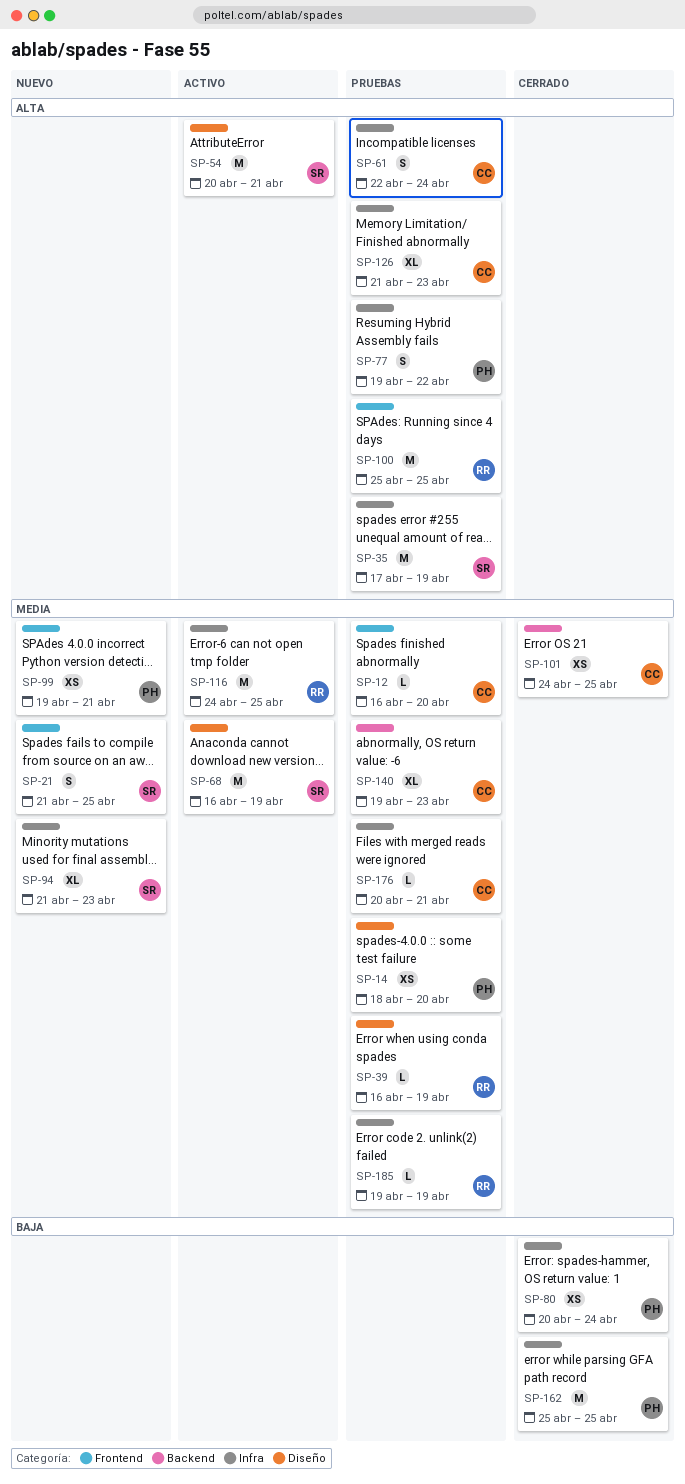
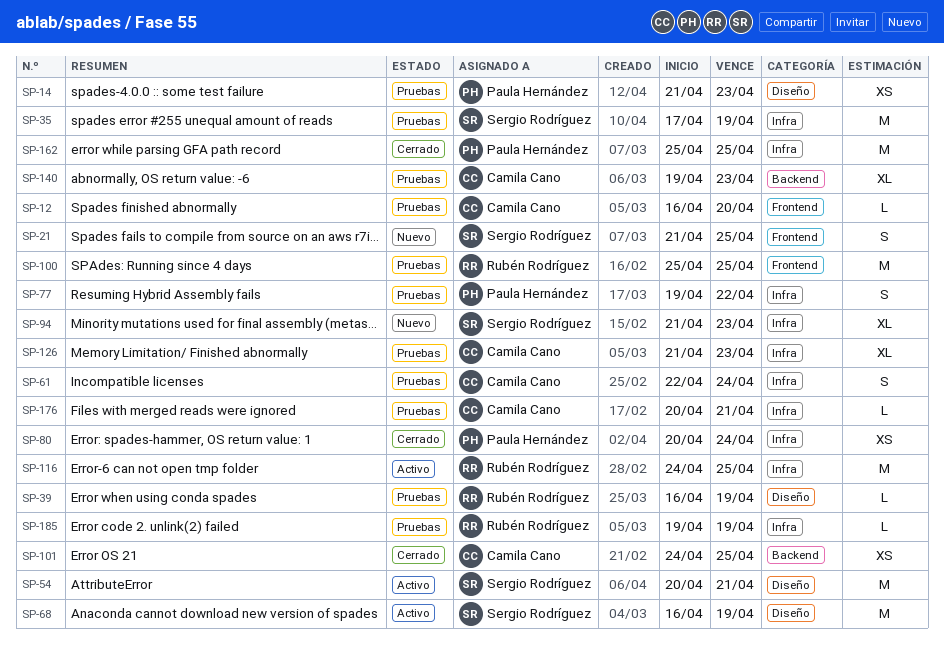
SP-14, start: Apr 18 -> Apr 21
SP-14, due: Apr 20 -> Apr 23
SP-99: present -> none

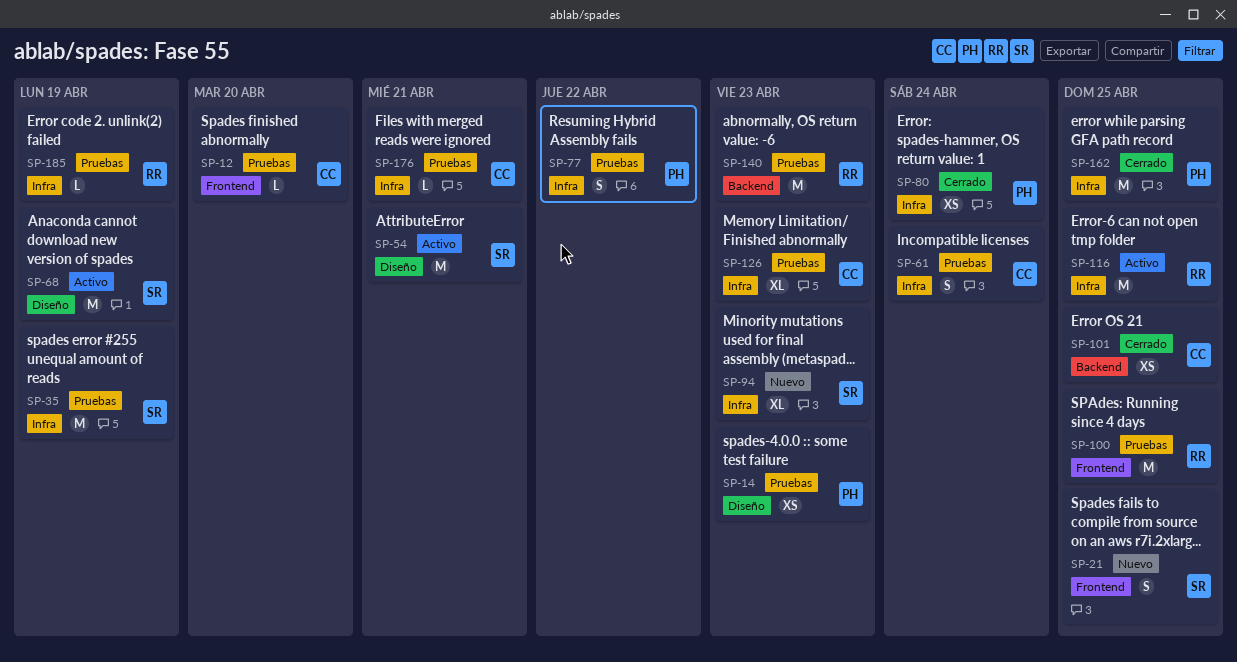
SP-39: present -> none
SP-140, owner: Camila Cano -> Rubén Rodríguez
SP-140, estimate: XL -> M

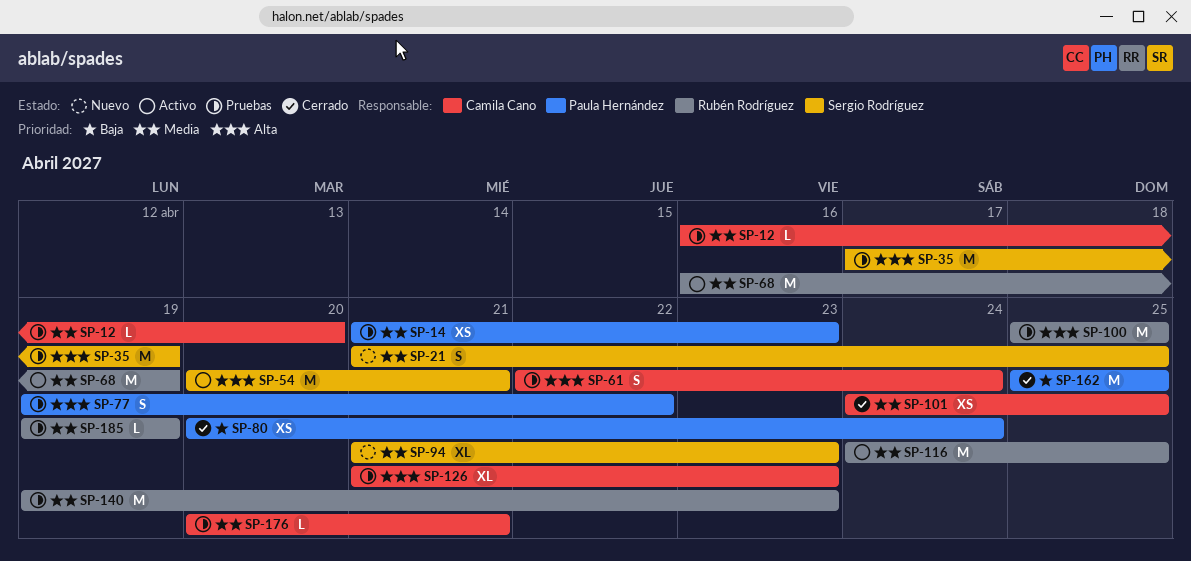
SP-68, owner: Sergio Rodríguez -> Rubén Rodríguez

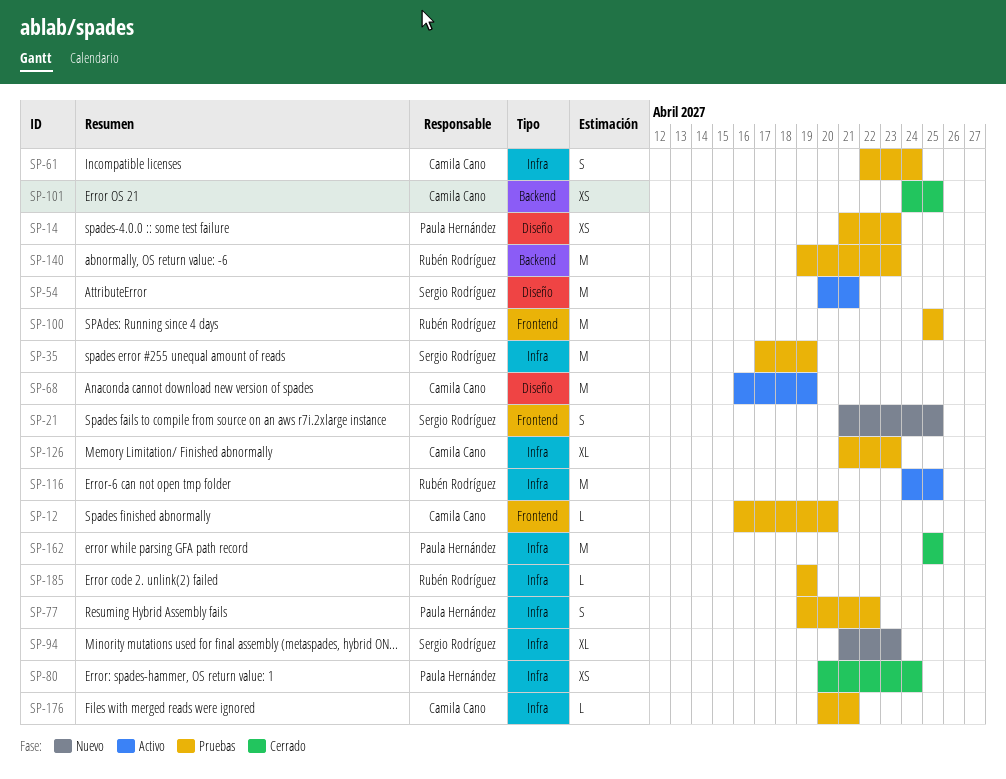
SP-68, owner: Rubén Rodríguez -> Camila Cano

